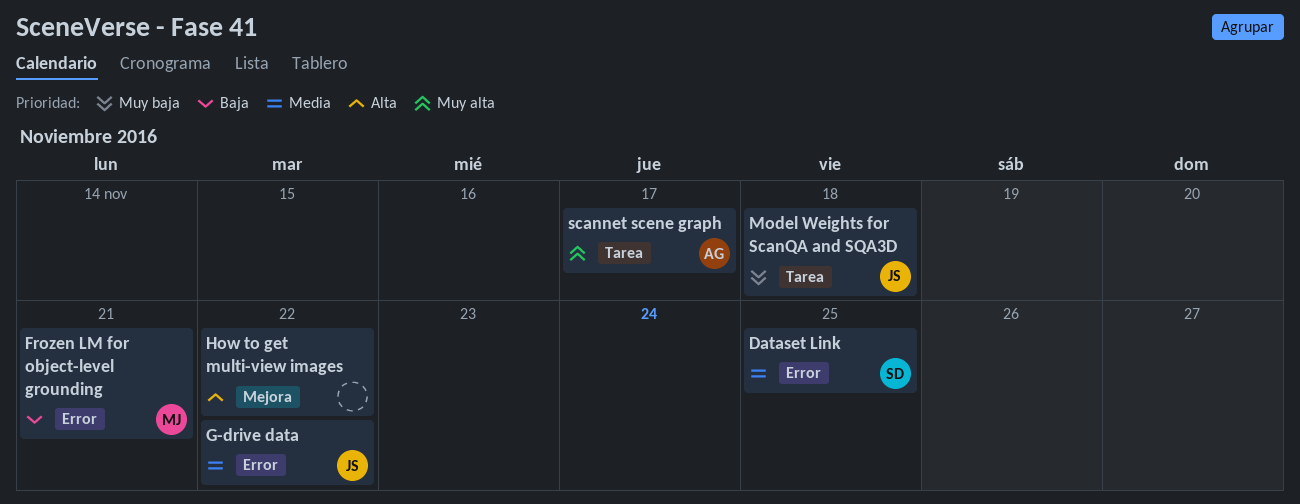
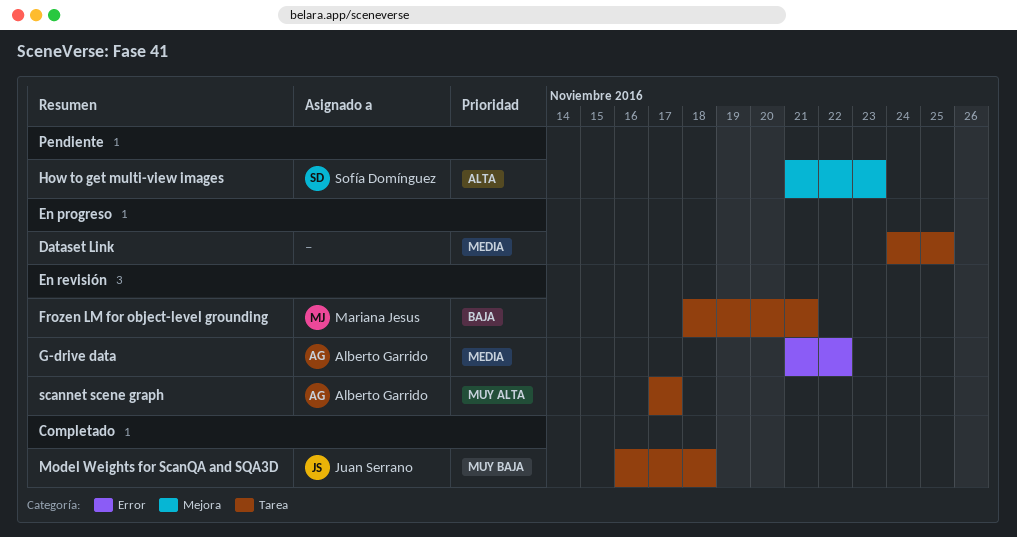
Dataset Link, owner: Sofía Domínguez -> none
Dataset Link, label: Error -> Tarea
Frozen LM for object-level grounding, label: Error -> Tarea
G-drive data, owner: Juan Serrano -> Alberto Garrido
How to get multi-view images, owner: none -> Sofía Domínguez
How to get multi-view images, due: Nov 22 -> Nov 23

